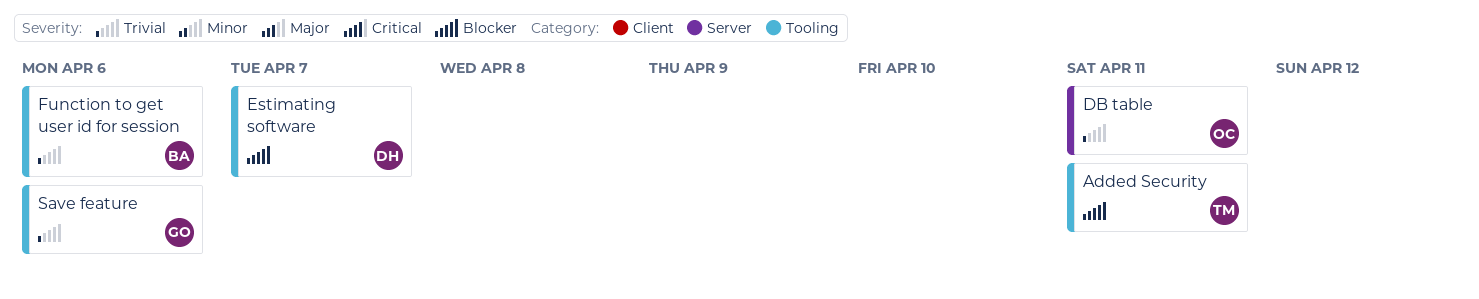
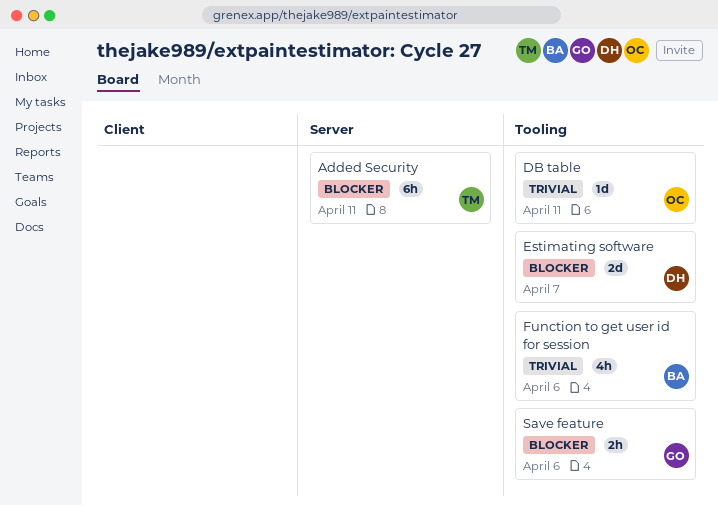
Added Security, label: Tooling -> Server
DB table, label: Server -> Tooling
Save feature, priority: Trivial -> Blocker

